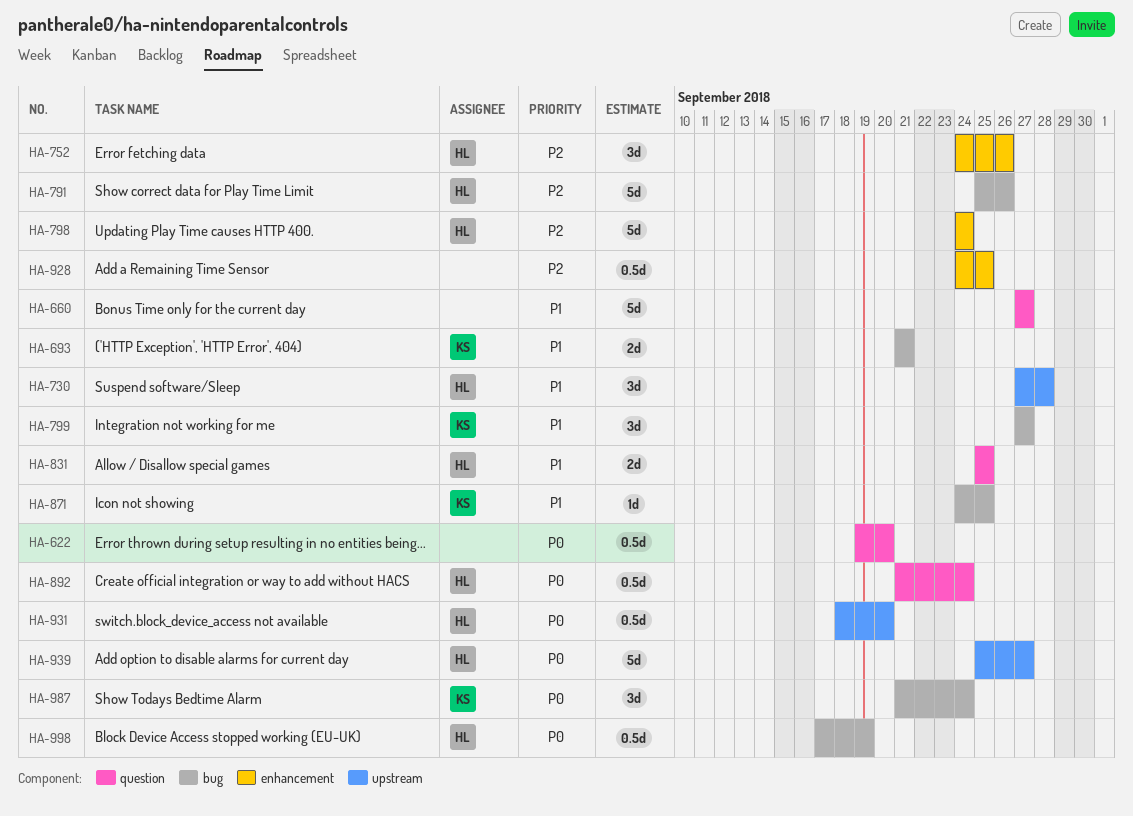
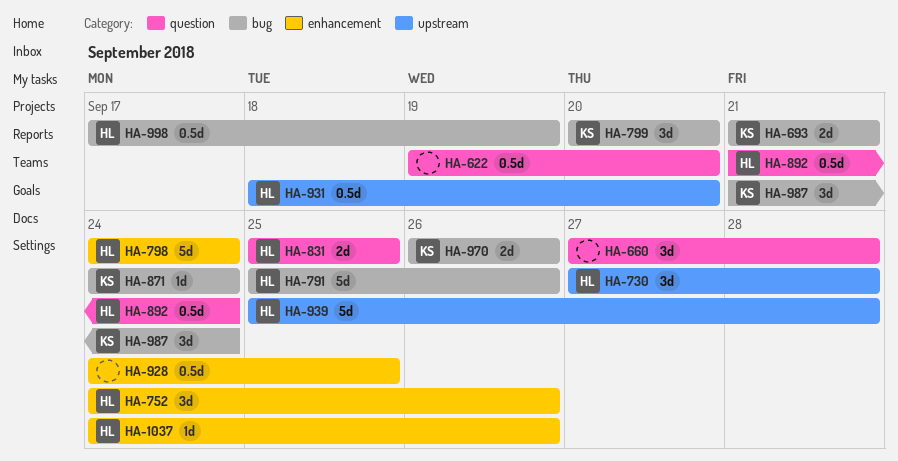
HA-660, estimate: 5d -> 3d
HA-660, due: Sep 27 -> Sep 28
HA-799, start: Sep 27 -> Sep 20
HA-799, due: Sep 27 -> Sep 20
HA-871, due: Sep 25 -> Sep 24
HA-939, due: Sep 27 -> Sep 28
HA-970: none -> present
HA-1037: none -> present

